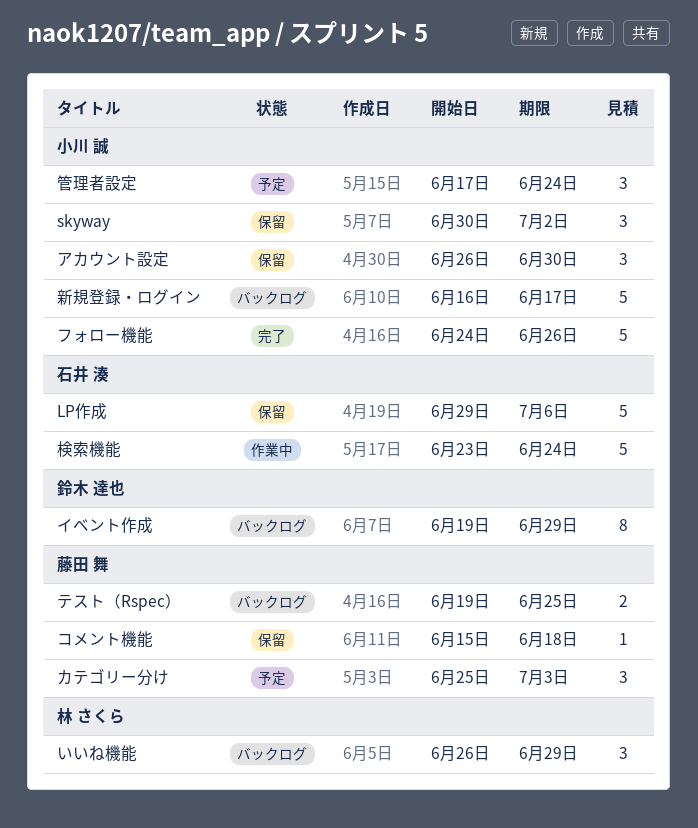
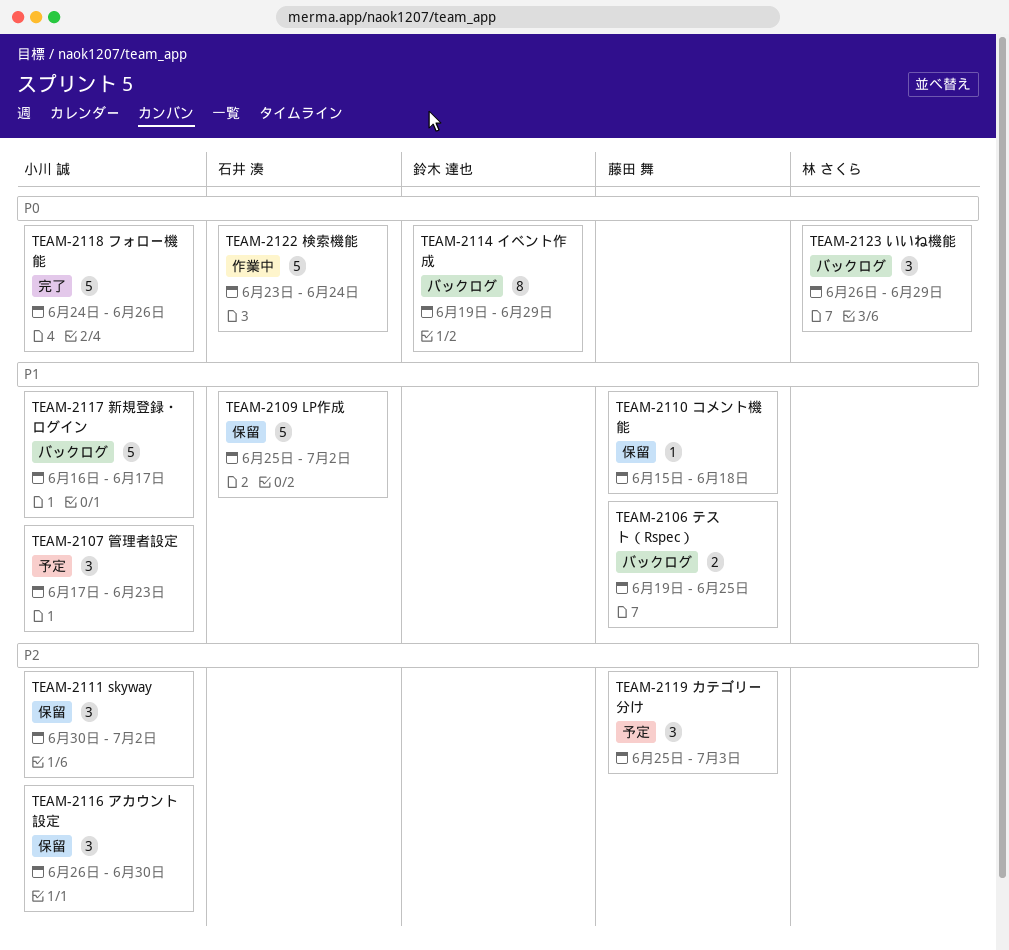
LP作成, start: Jun 29 -> Jun 25
LP作成, due: Jul 6 -> Jul 2
管理者設定, due: Jun 24 -> Jun 23

